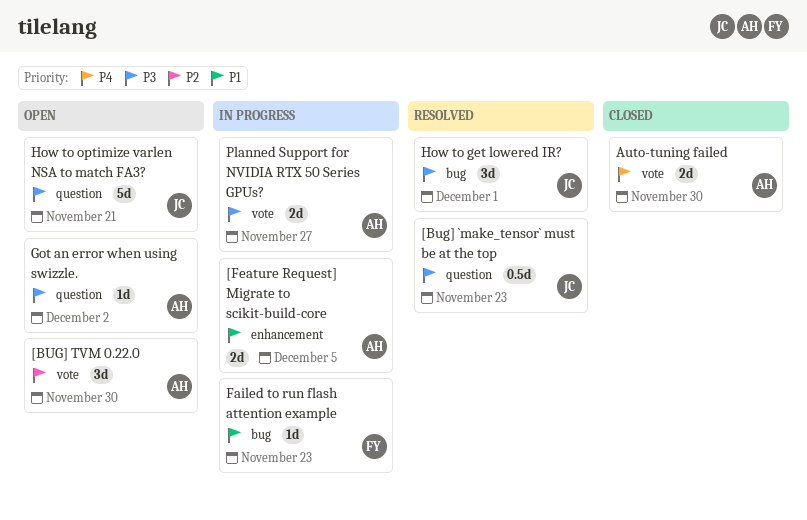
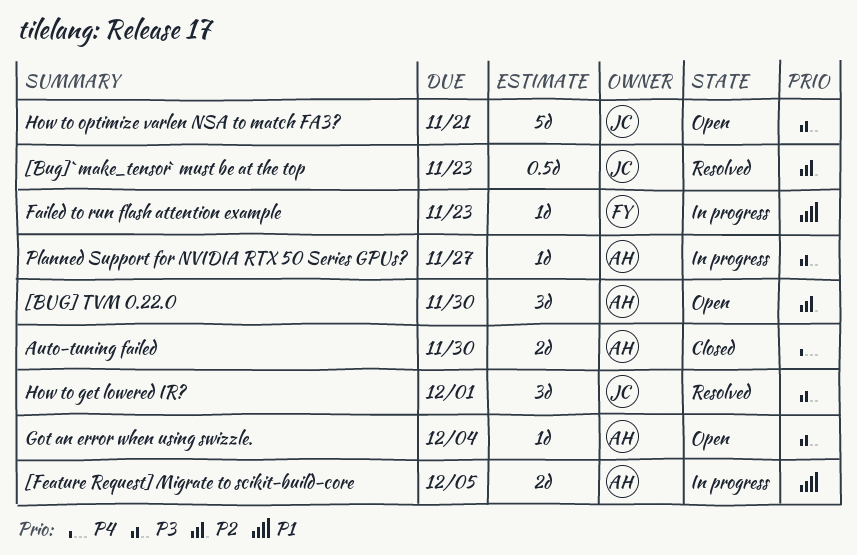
[Bug] `make_tensor` must be at the top, priority: P3 -> P2
Got an error when using swizzle., due: Dec 2 -> Dec 4
Planned Support for NVIDIA RTX 50 Series GPUs?, estimate: 2d -> 1d

